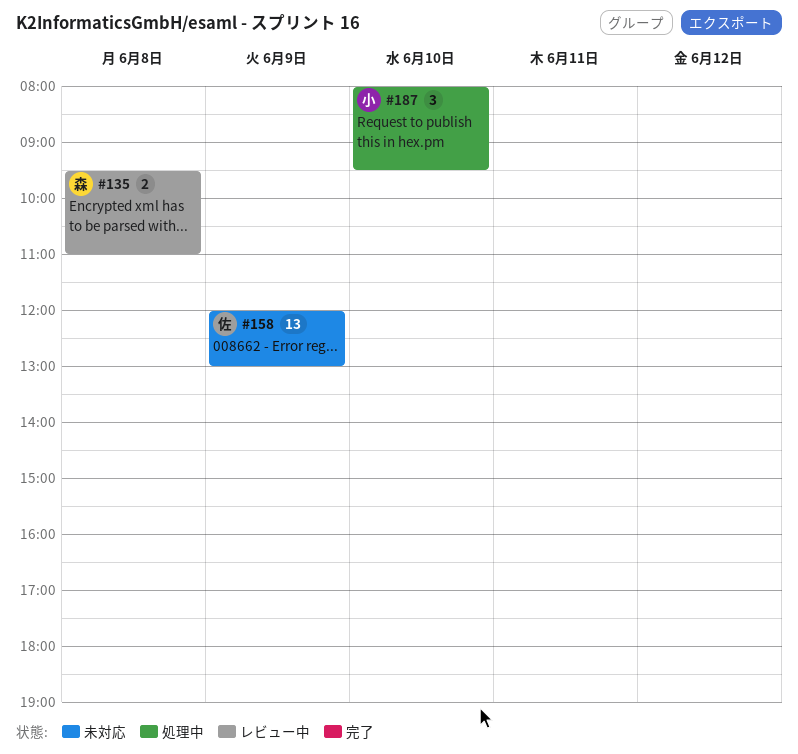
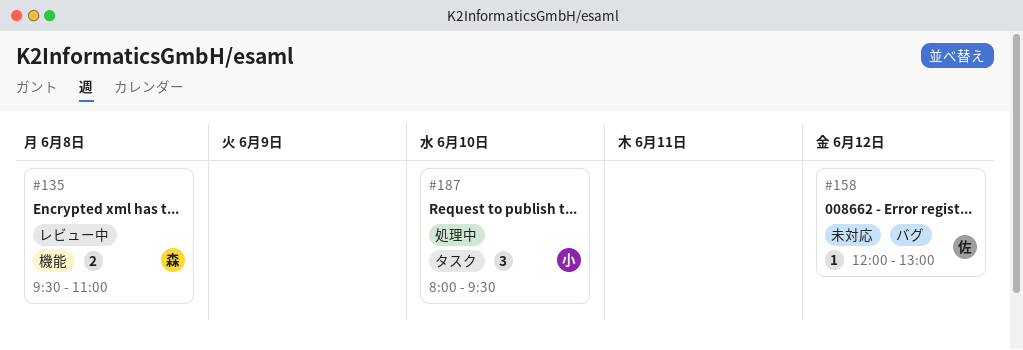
#158, estimate: 13 -> 1
#158, day: Jun 9 -> Jun 12

